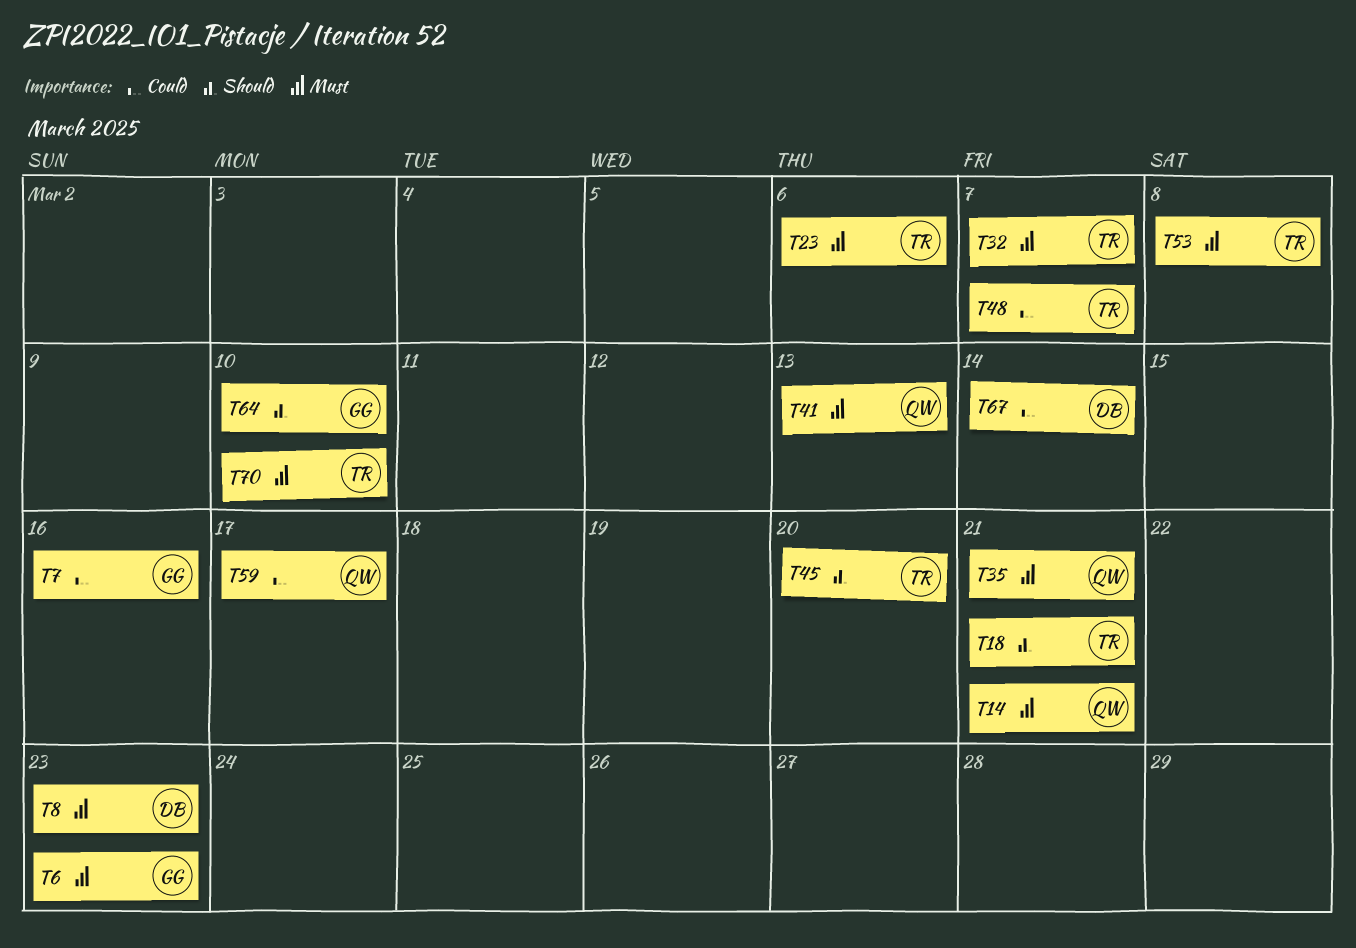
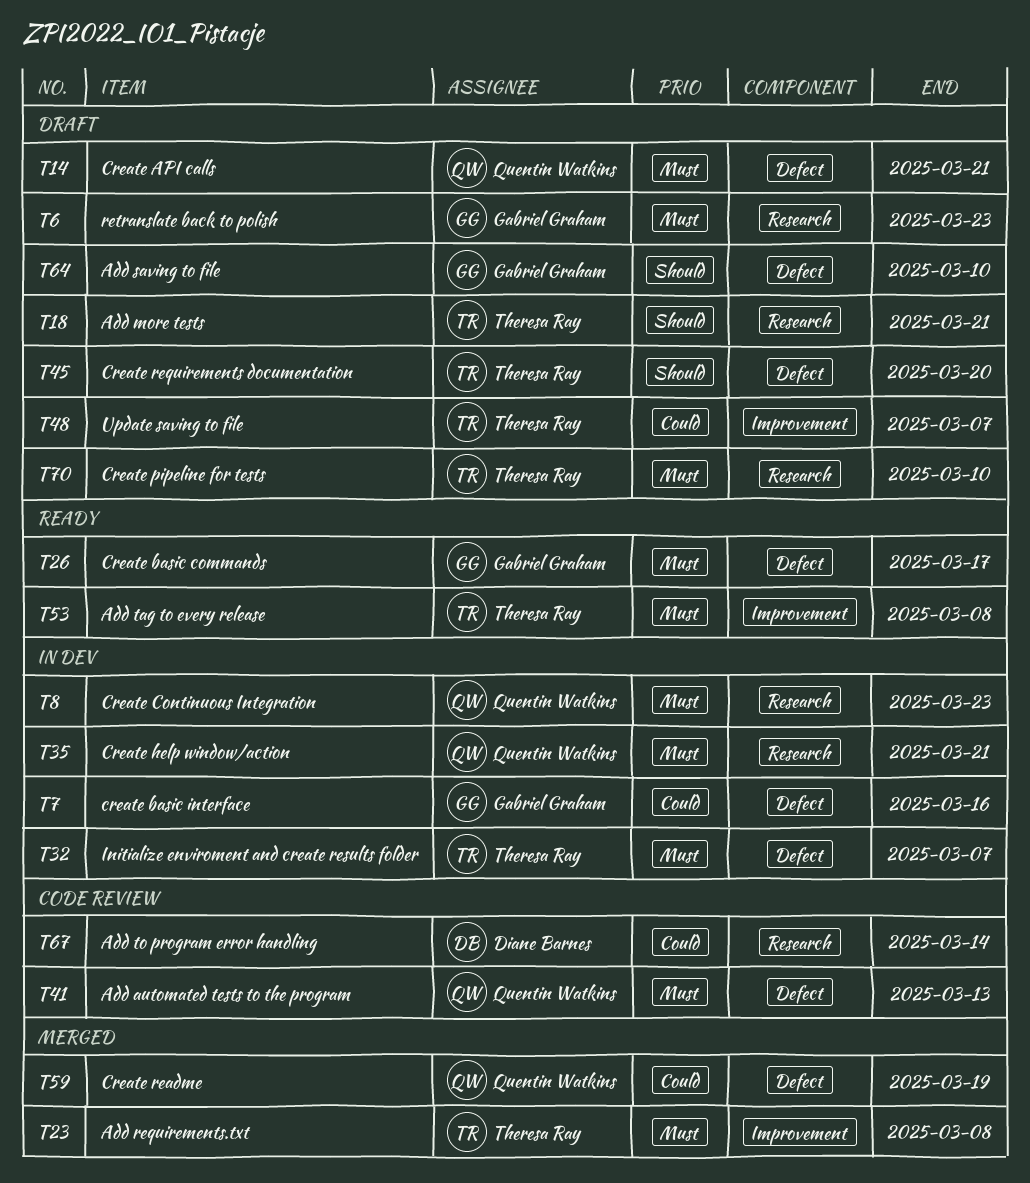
T8, owner: Diane Barnes -> Quentin Watkins
T23, due: Mar 6 -> Mar 8
T26: none -> present
T59, due: Mar 17 -> Mar 19

